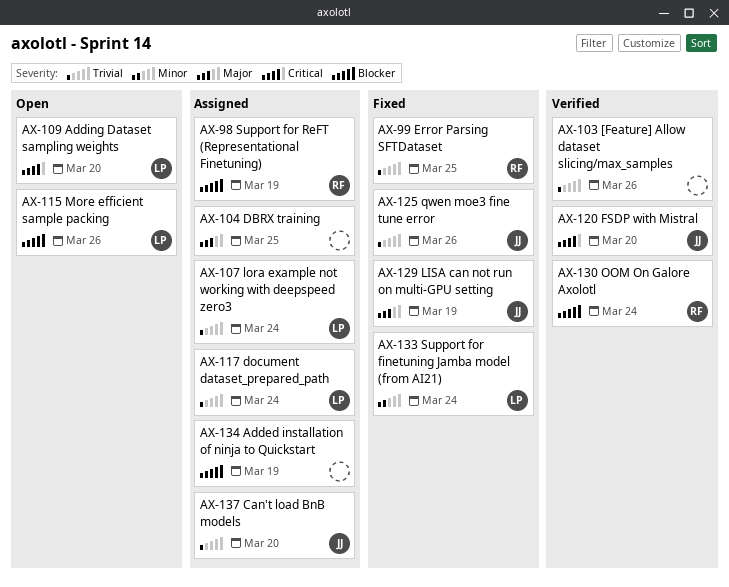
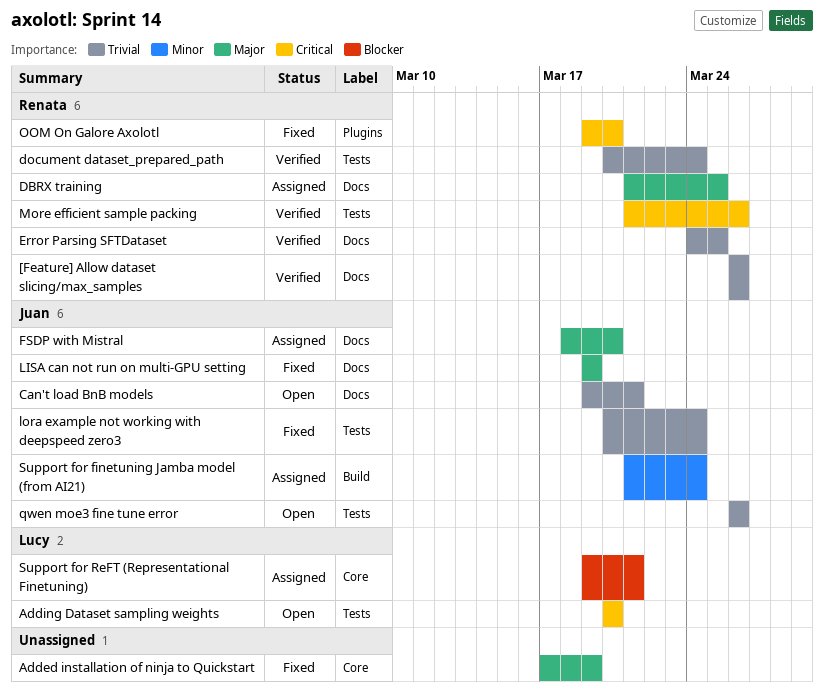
[Feature] Allow dataset slicing/max_samples, owner: none -> Renata
Added installation of ninja to Quickstart, status: Assigned -> Fixed
Added installation of ninja to Quickstart, priority: Blocker -> Major
Can't load BnB models, status: Assigned -> Open
Can't load BnB models, due: Mar 20 -> Mar 21
DBRX training, owner: none -> Renata
document dataset_prepared_path, status: Assigned -> Verified
document dataset_prepared_path, owner: Lucy -> Renata
Error Parsing SFTDataset, status: Fixed -> Verified
FSDP with Mistral, status: Verified -> Assigned
FSDP with Mistral, priority: Critical -> Major
lora example not working with deepspeed zero3, status: Assigned -> Fixed
lora example not working with deepspeed zero3, owner: Lucy -> Juan
More efficient sample packing, status: Open -> Verified
More efficient sample packing, owner: Lucy -> Renata
More efficient sample packing, priority: Blocker -> Critical
OOM On Galore Axolotl, status: Verified -> Fixed
OOM On Galore Axolotl, priority: Blocker -> Critical
OOM On Galore Axolotl, due: Mar 24 -> Mar 20
qwen moe3 fine tune error, status: Fixed -> Open
Support for finetuning Jamba model (from AI21), status: Fixed -> Assigned
Support for finetuning Jamba model (from AI21), owner: Lucy -> Juan
Support for ReFT (Representational Finetuning), owner: Renata -> Lucy
Support for ReFT (Representational Finetuning), due: Mar 19 -> Mar 21

